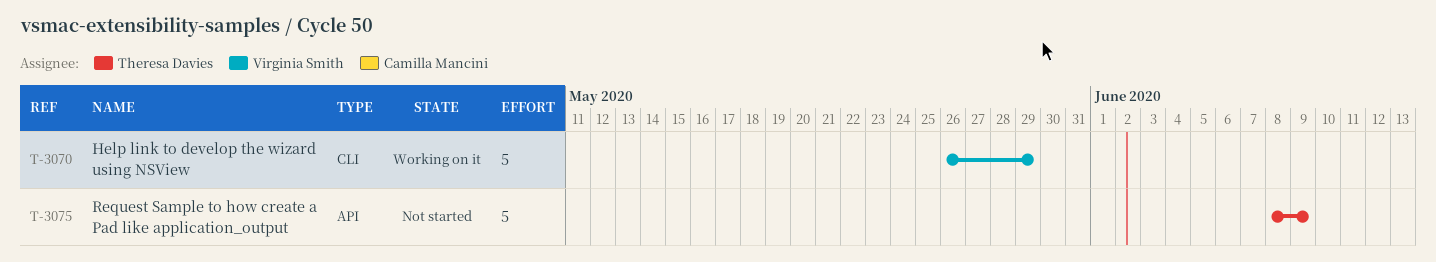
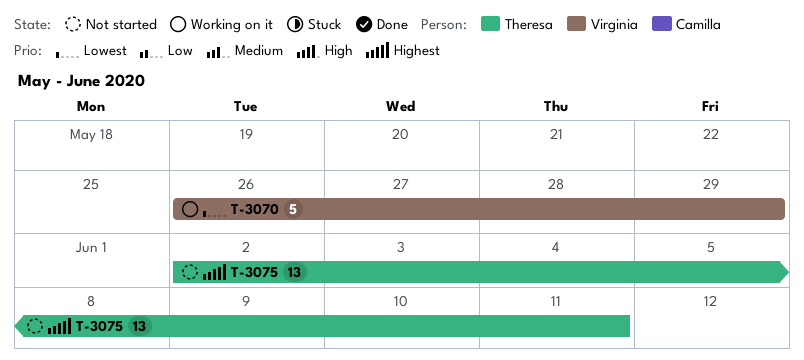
T-3075, estimate: 5 -> 13
T-3075, start: Jun 8 -> Jun 2
T-3075, due: Jun 9 -> Jun 11

